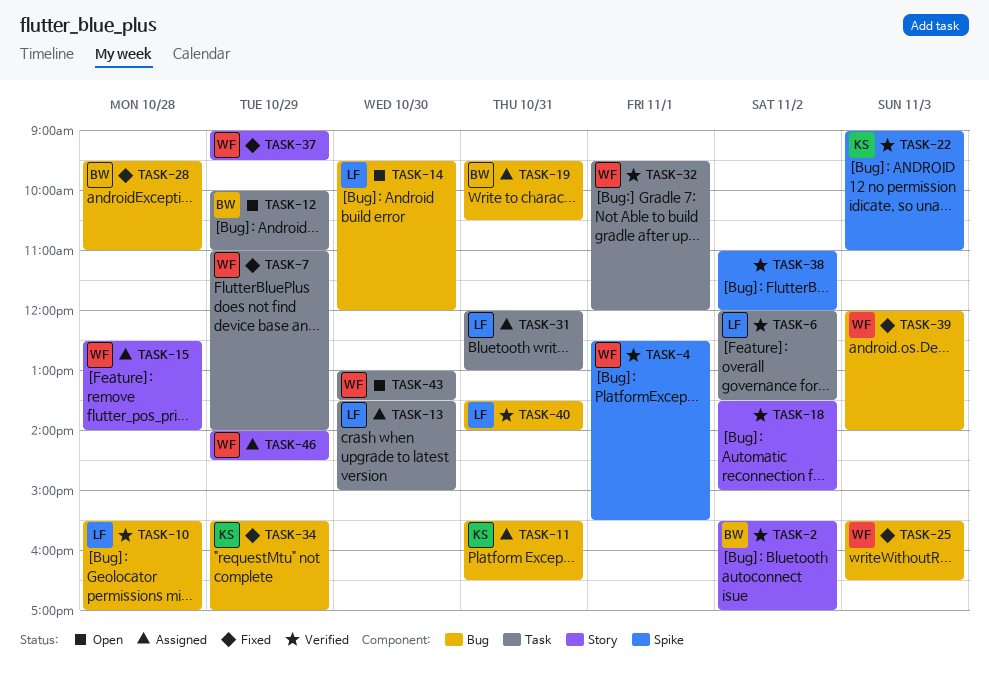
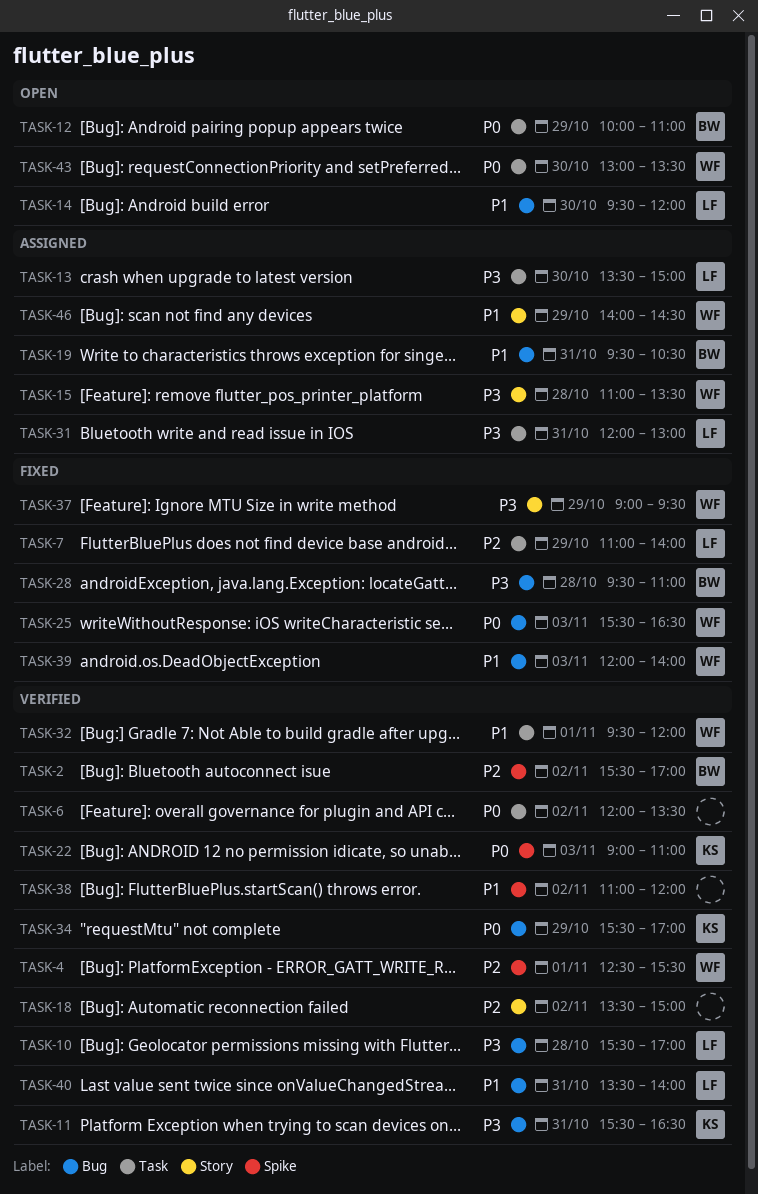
TASK-2, label: Story -> Spike
TASK-6, owner: LF -> none
TASK-7, owner: WF -> LF
TASK-11, status: Assigned -> Verified
TASK-15, begins: 12:30 -> 11:00
TASK-15, ends: 14:00 -> 13:30
TASK-34, status: Fixed -> Verified

